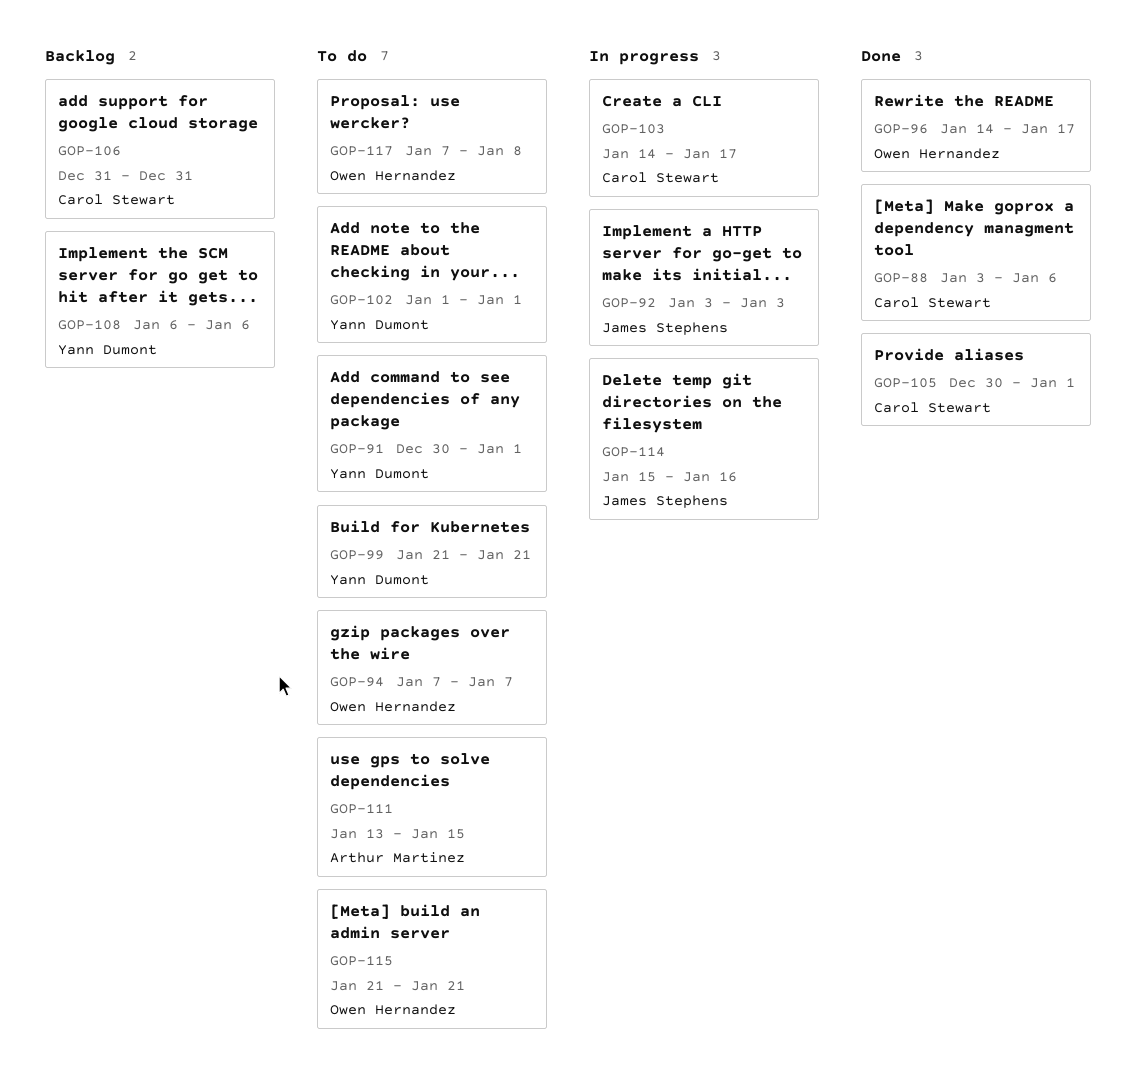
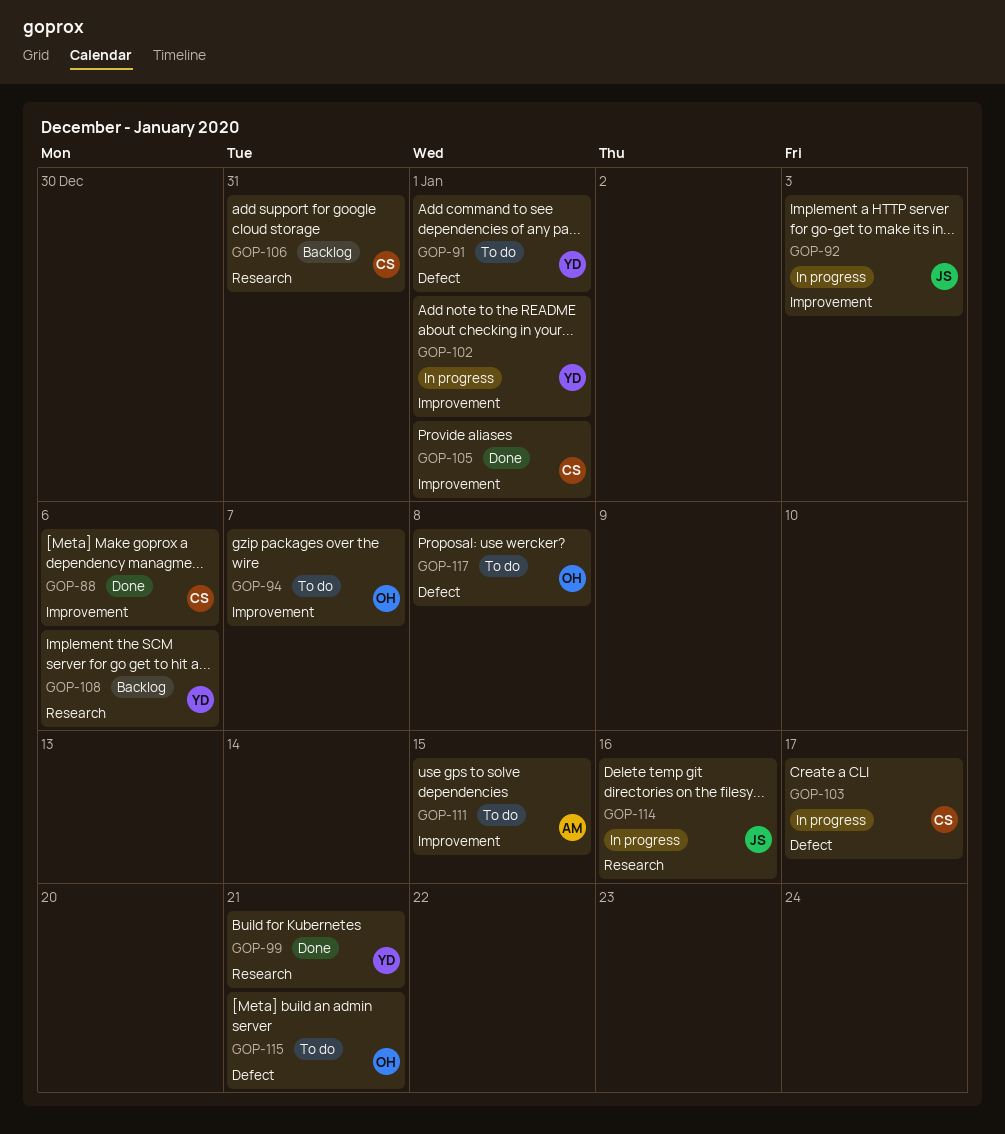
GOP-96: present -> none
GOP-99, status: To do -> Done
GOP-102, status: To do -> In progress

